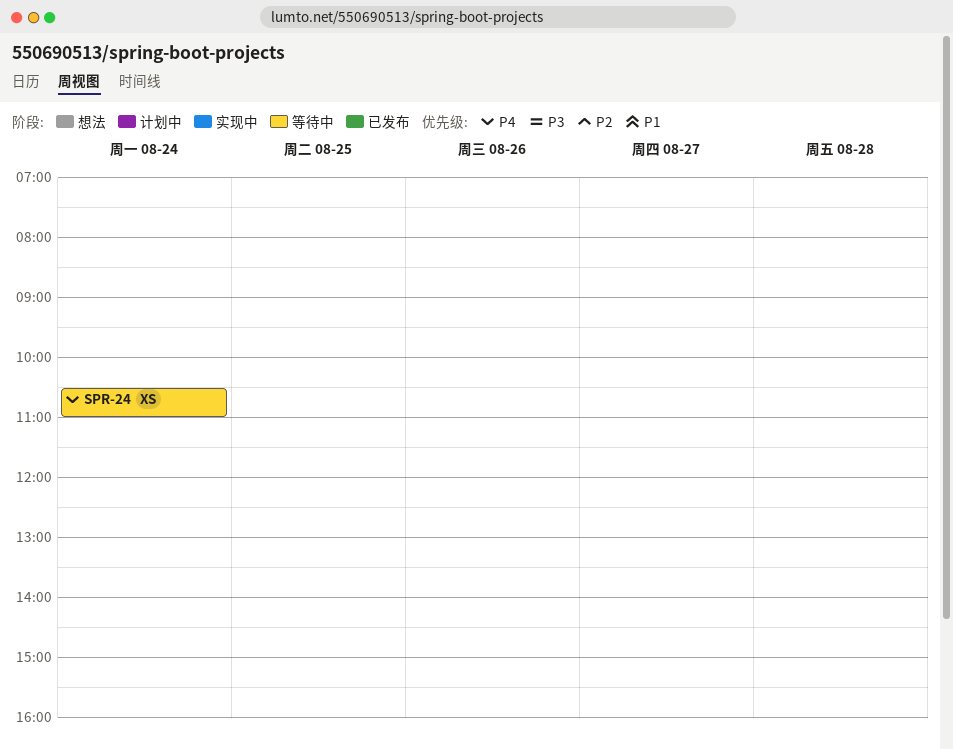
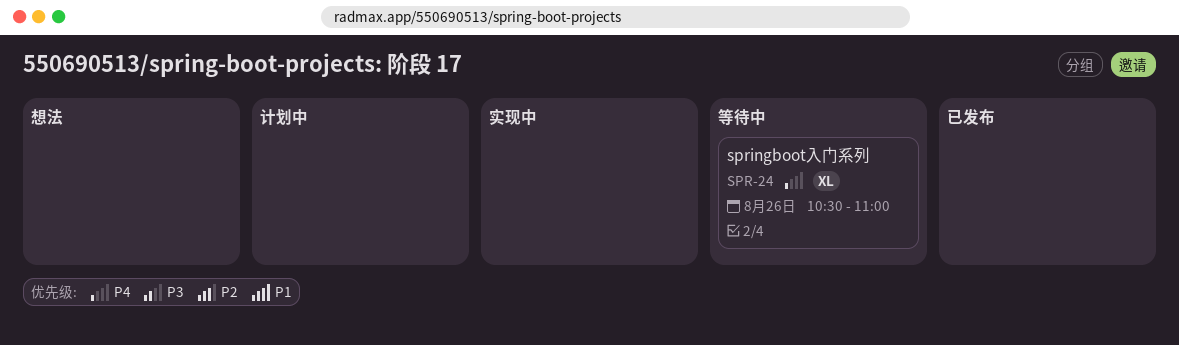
SPR-24, estimate: XS -> XL
SPR-24, day: Aug 24 -> Aug 26

